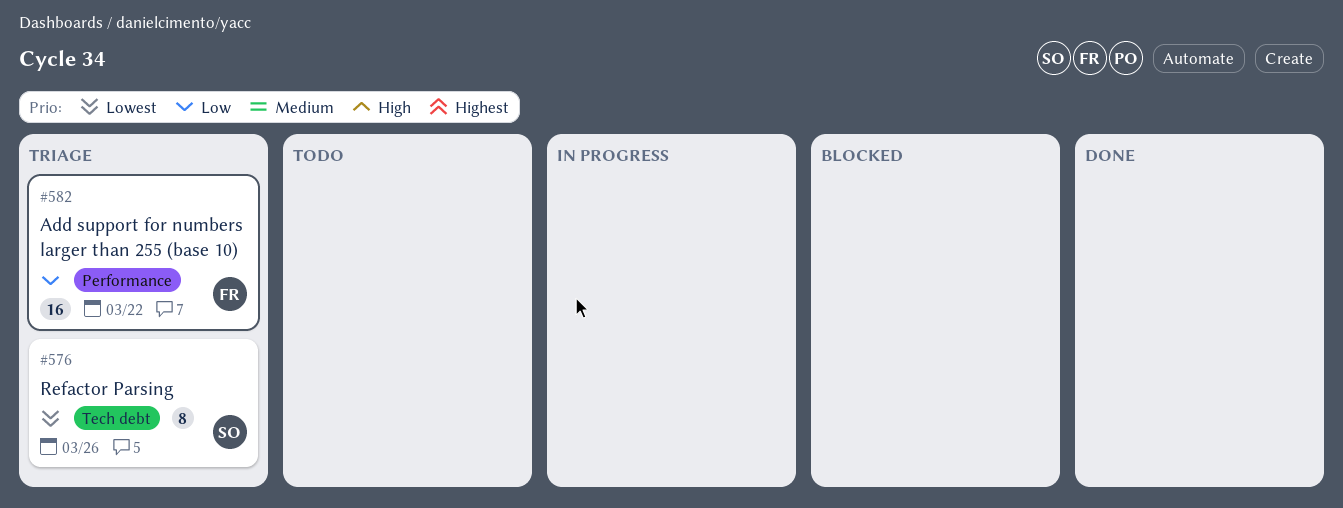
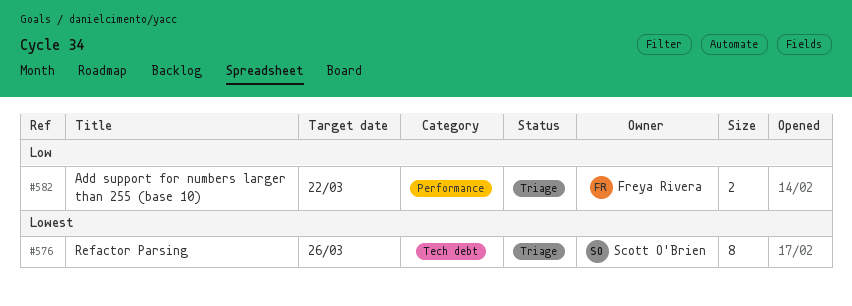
#582, estimate: 16 -> 2

